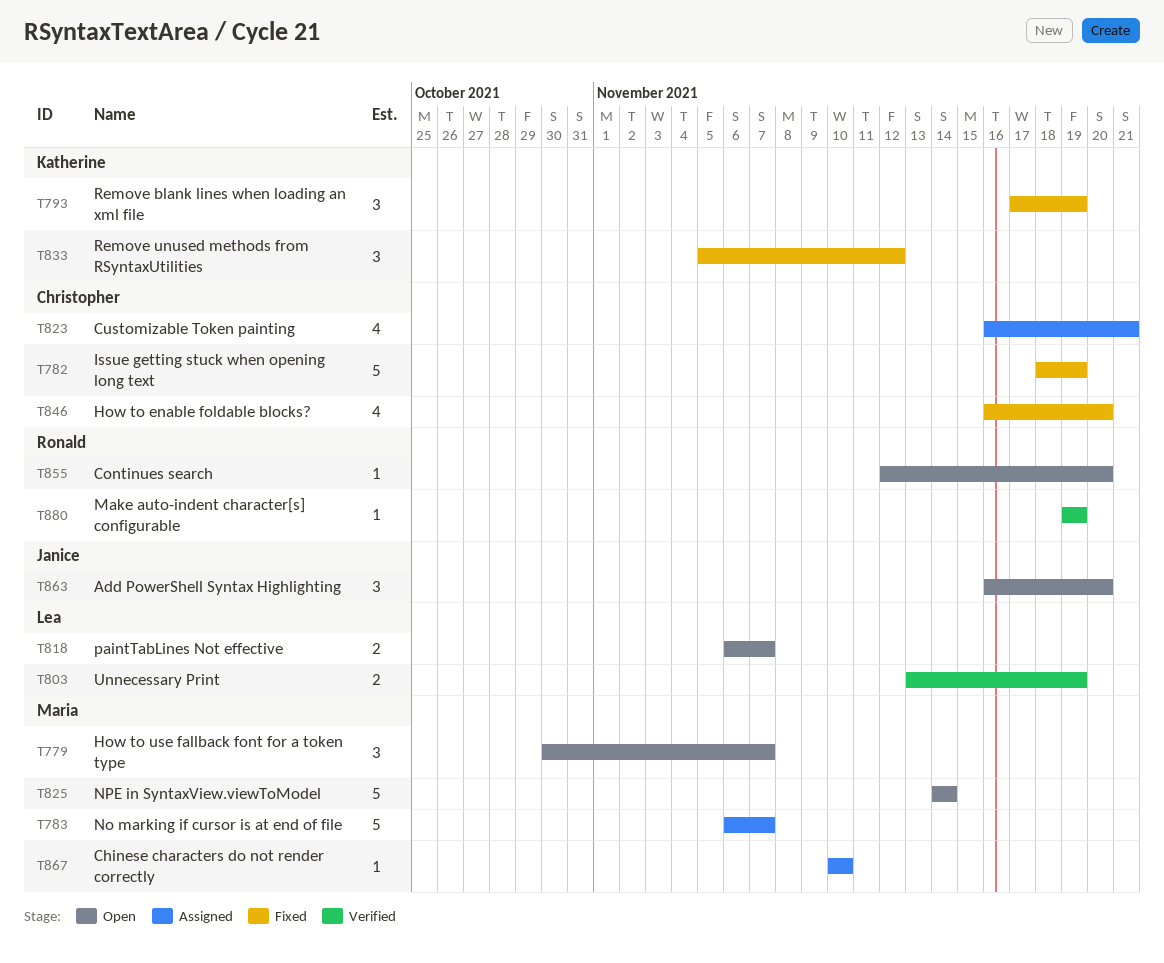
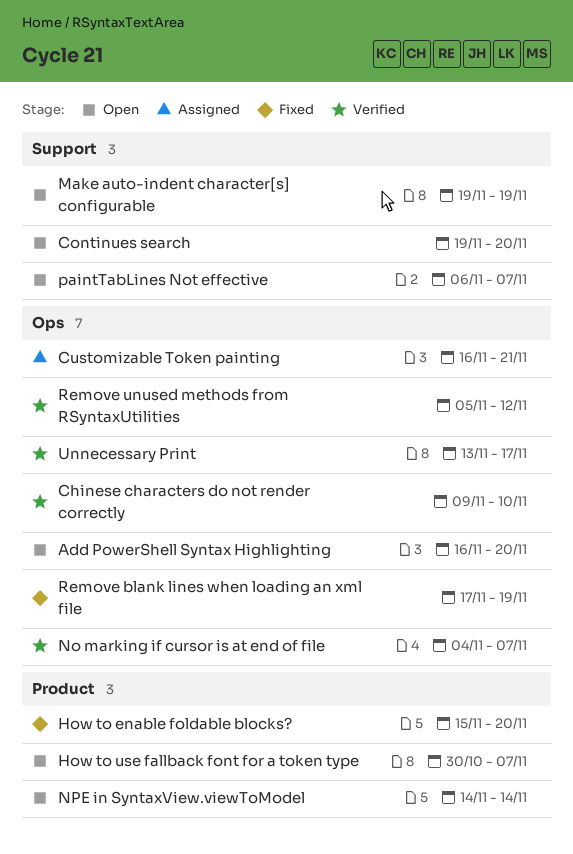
Chinese characters do not render correctly, status: Assigned -> Verified
Chinese characters do not render correctly, start: Nov 10 -> Nov 9
Continues search, start: Nov 12 -> Nov 19
How to enable foldable blocks?, start: Nov 16 -> Nov 15
Issue getting stuck when opening long text: present -> none
Make auto-indent character[s] configurable, status: Verified -> Open
No marking if cursor is at end of file, status: Assigned -> Verified
No marking if cursor is at end of file, start: Nov 6 -> Nov 4
Remove unused methods from RSyntaxUtilities, status: Fixed -> Verified
Unnecessary Print, due: Nov 19 -> Nov 17

